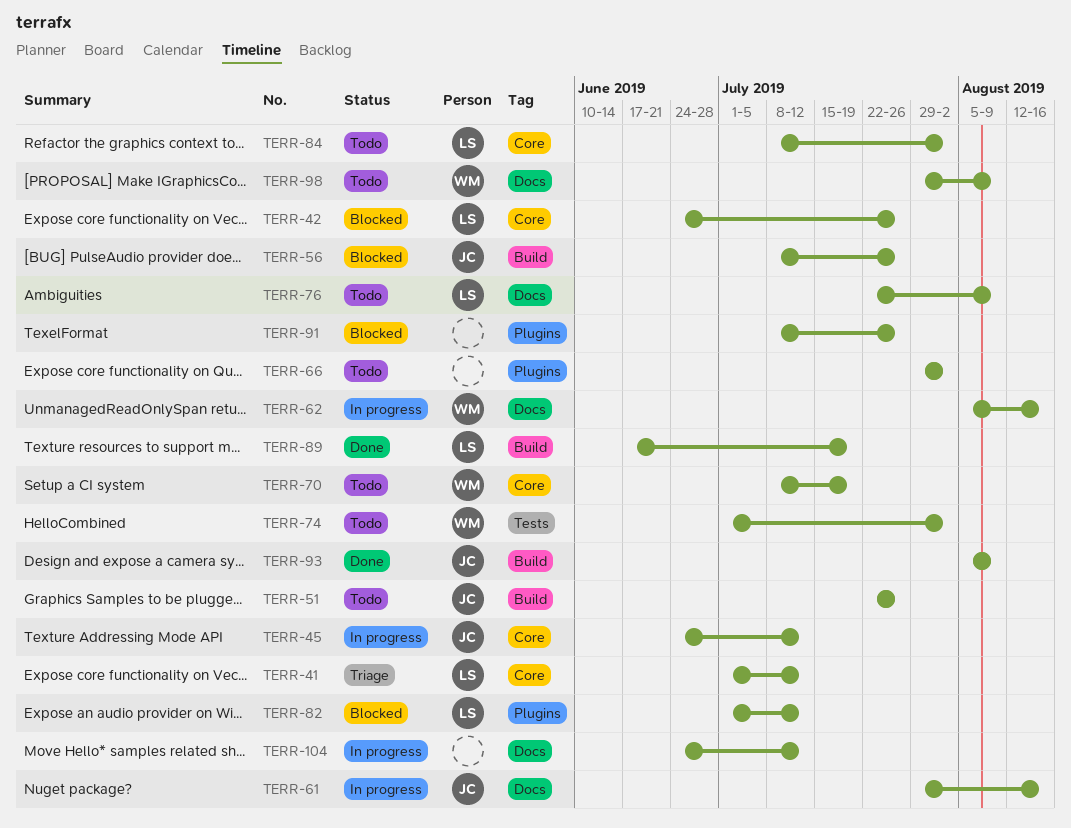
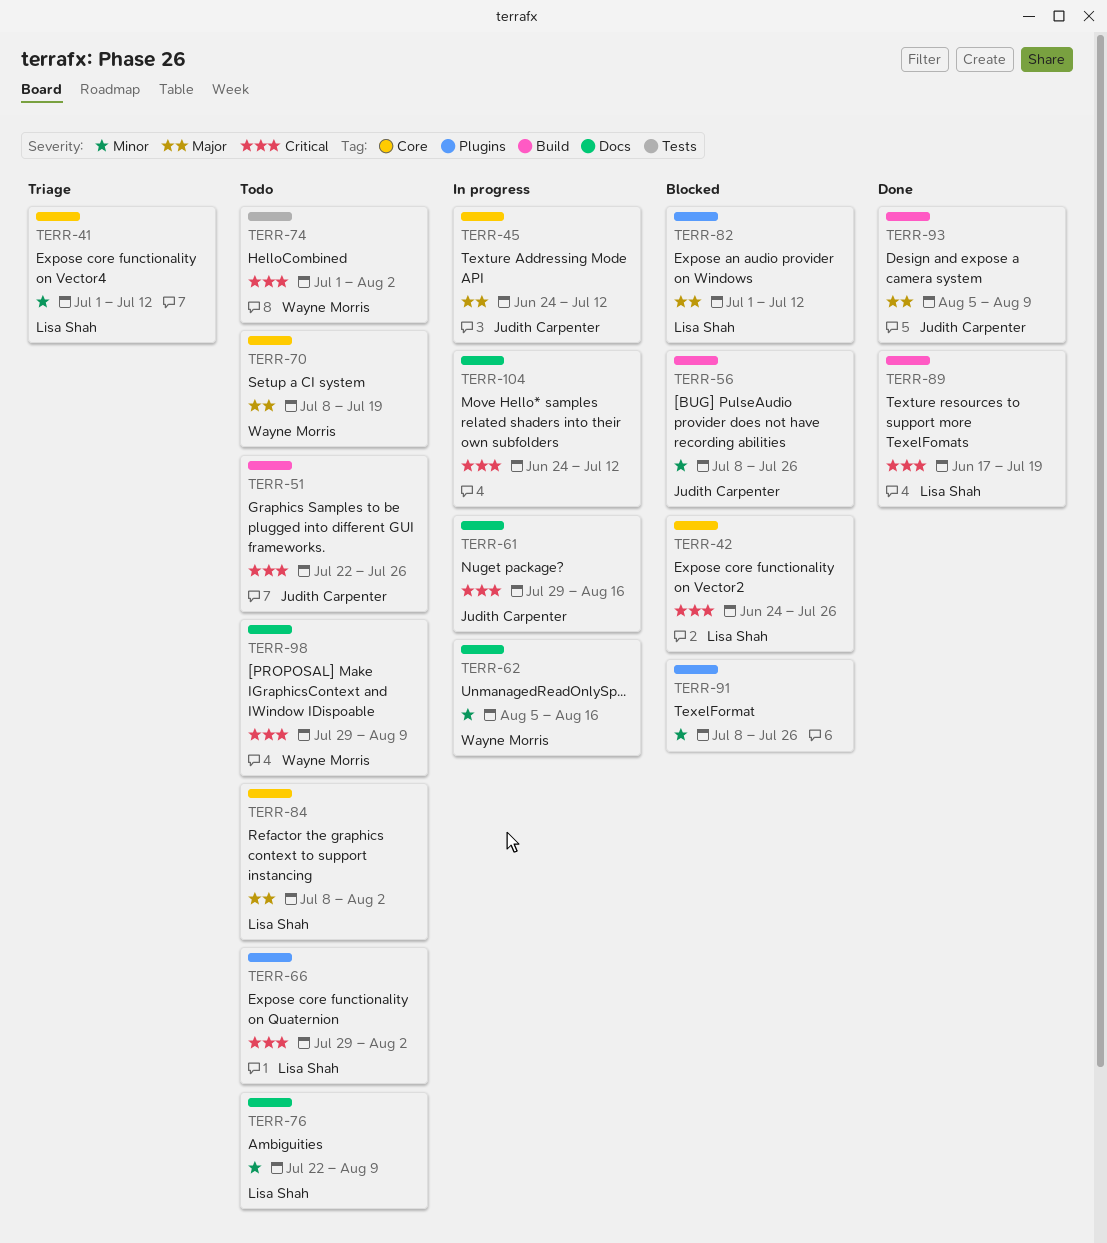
TERR-66, owner: none -> Lisa Shah

